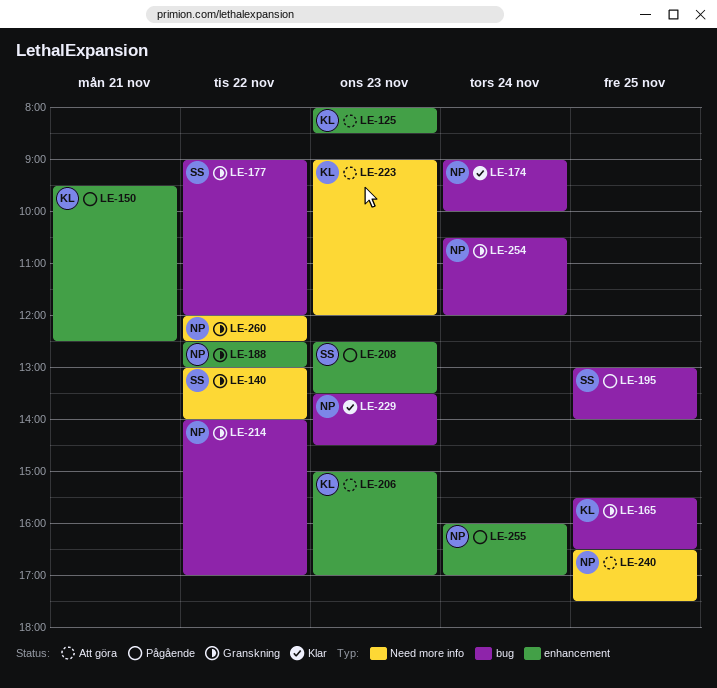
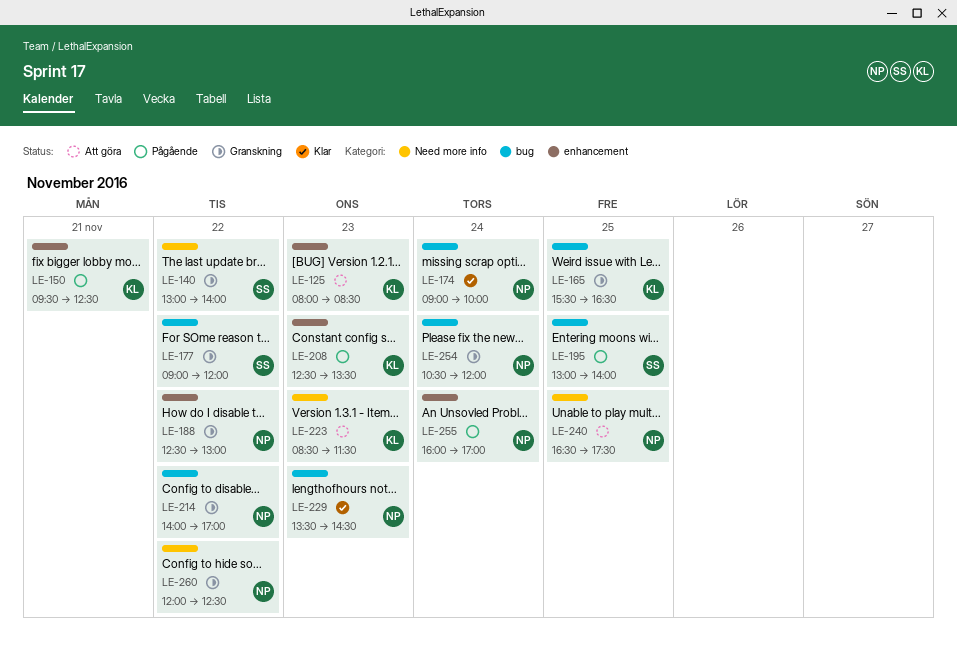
LE-206: present -> none
LE-208, owner: SS -> KL
LE-223, begins: 09:00 -> 08:30
LE-223, ends: 12:00 -> 11:30

